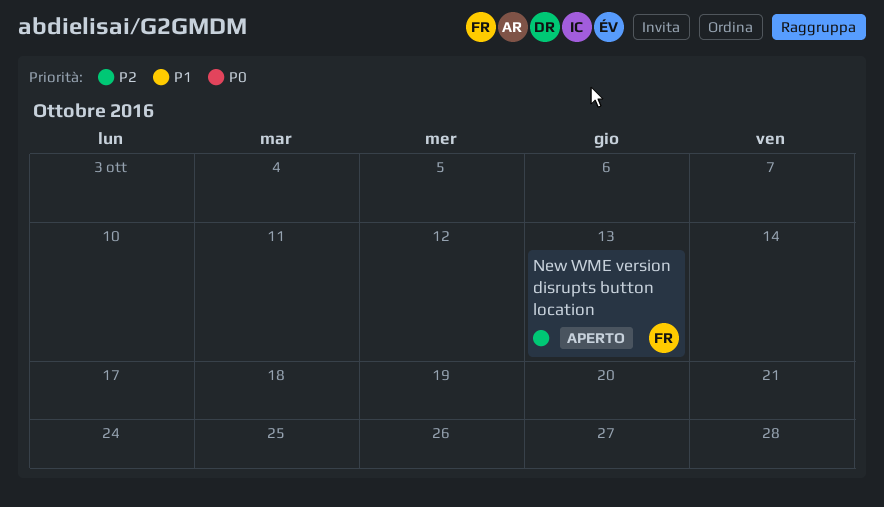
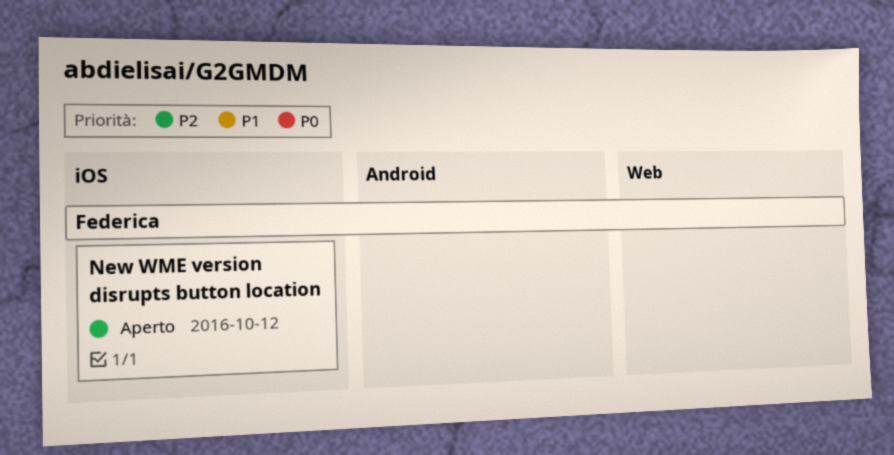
New WME version disrupts button location, due: Oct 13 -> Oct 12

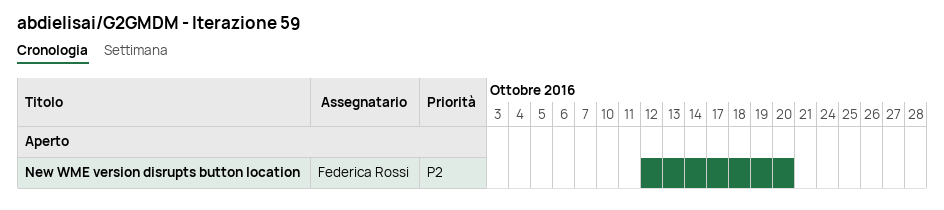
New WME version disrupts button location, due: Oct 12 -> Oct 20

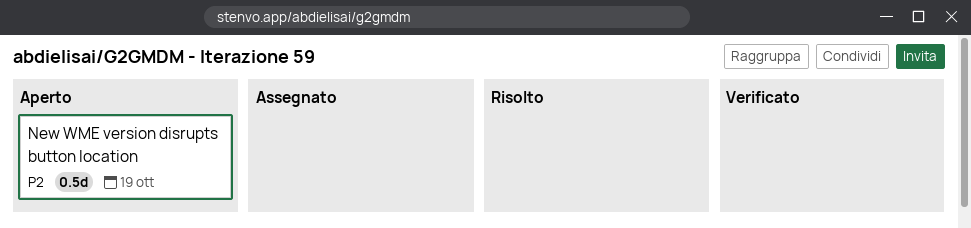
New WME version disrupts button location, due: Oct 20 -> Oct 19

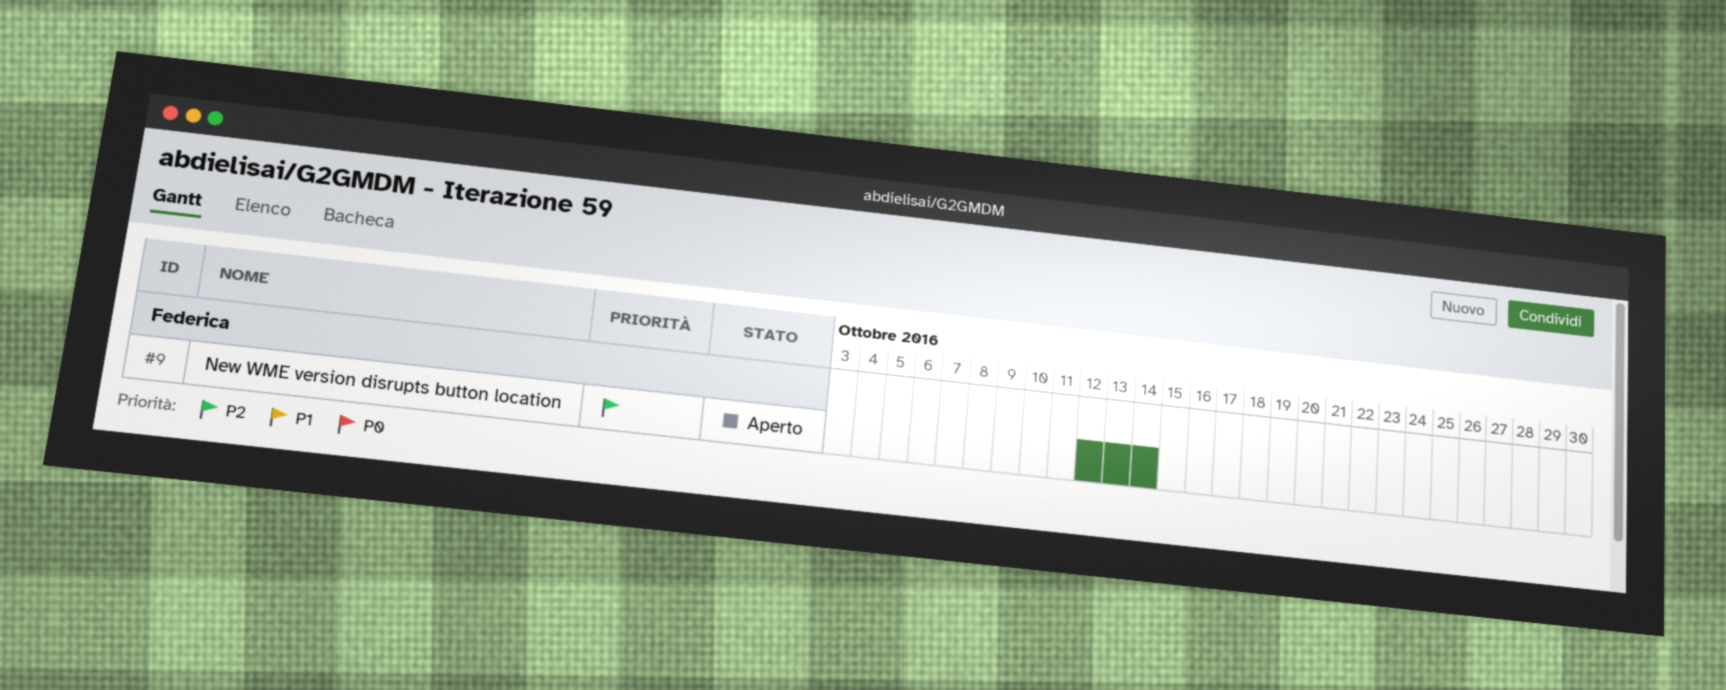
New WME version disrupts button location, due: Oct 19 -> Oct 14

